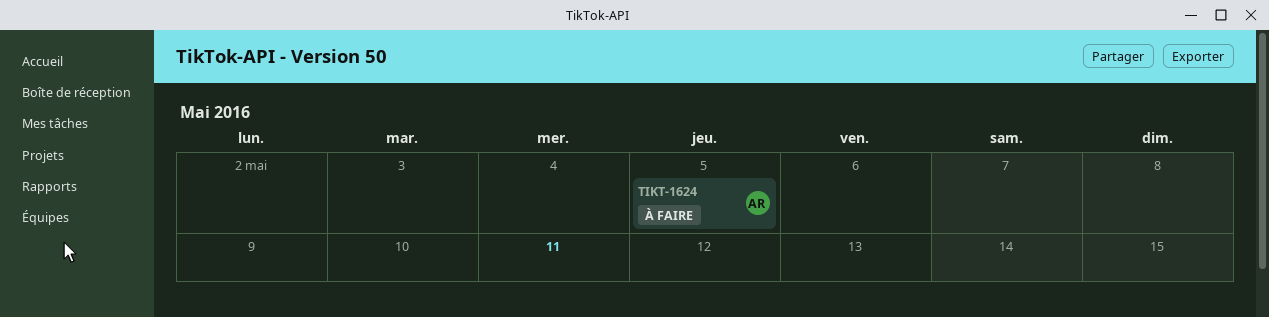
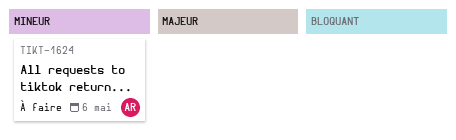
TIKT-1624, due: May 5 -> May 6

